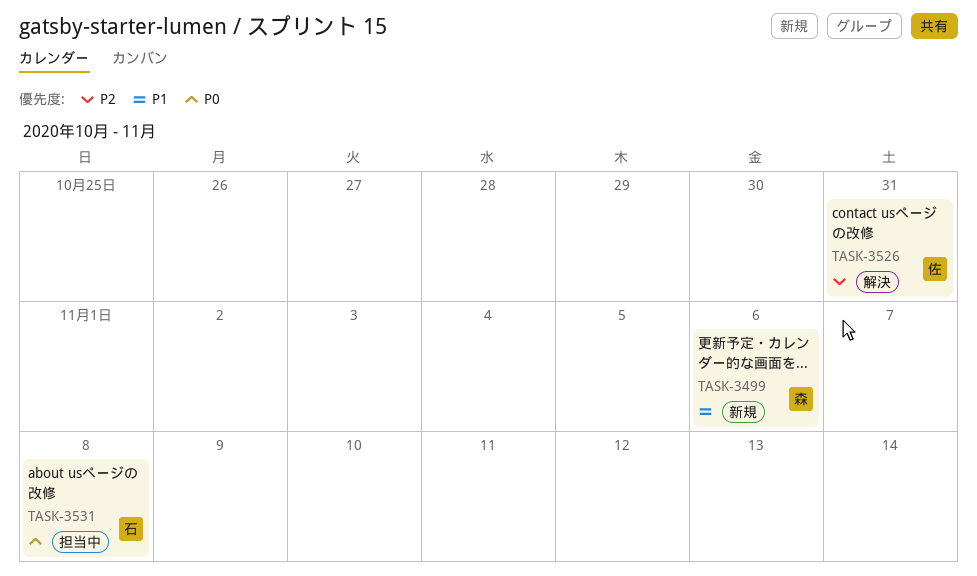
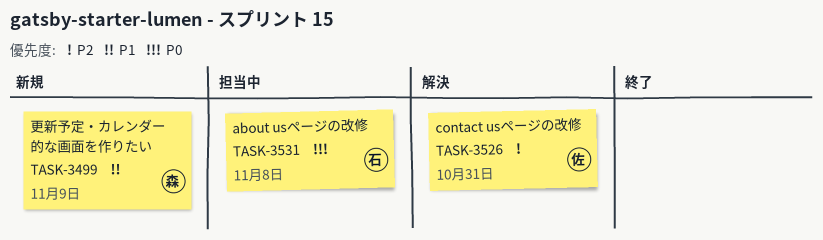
TASK-3499, due: Nov 6 -> Nov 9

